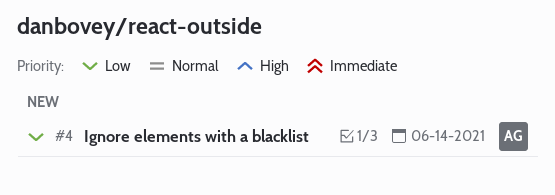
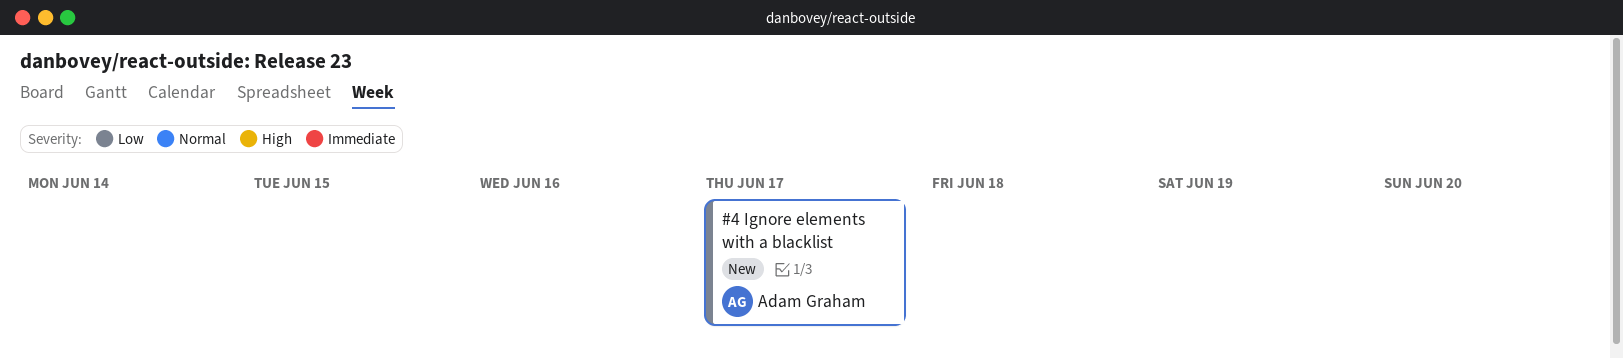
#4, due: Jun 14 -> Jun 17

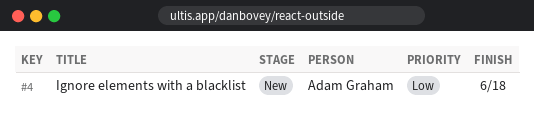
#4, due: Jun 17 -> Jun 18

